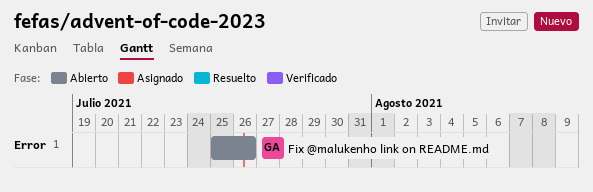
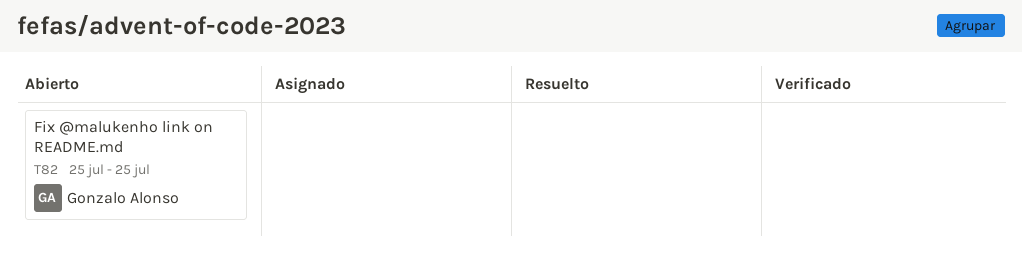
Fix @malukenho link on README.md, due: Jul 26 -> Jul 25

